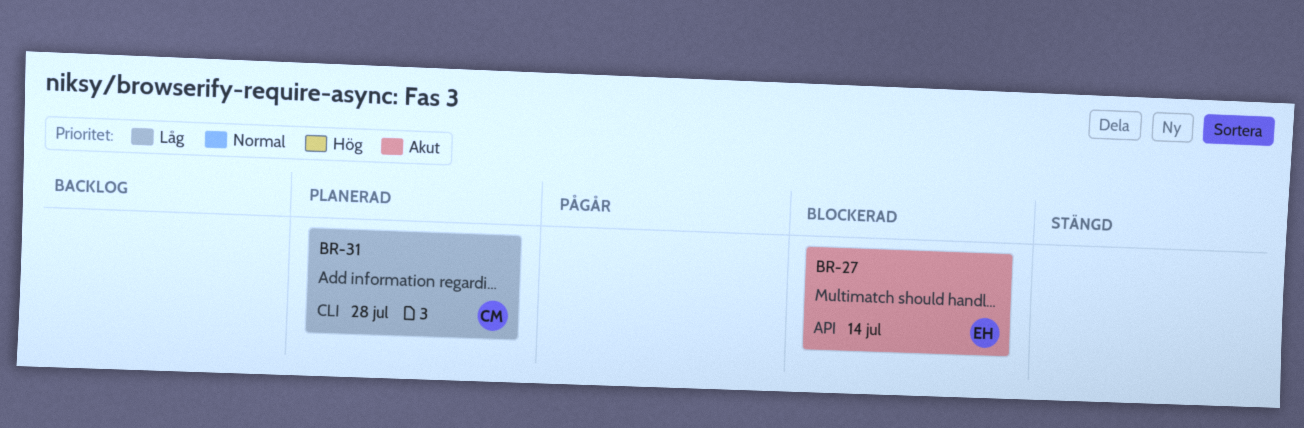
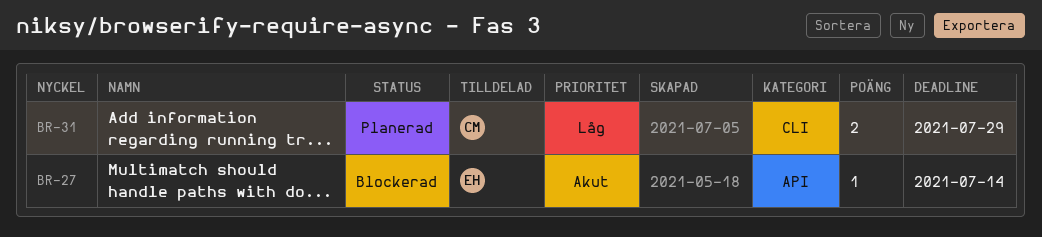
BR-31, due: Jul 28 -> Jul 29

